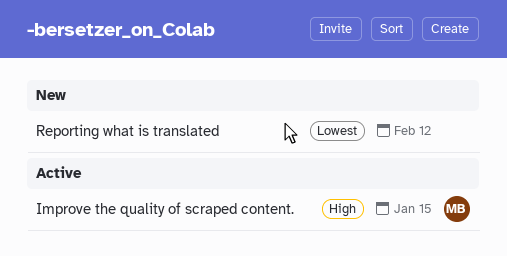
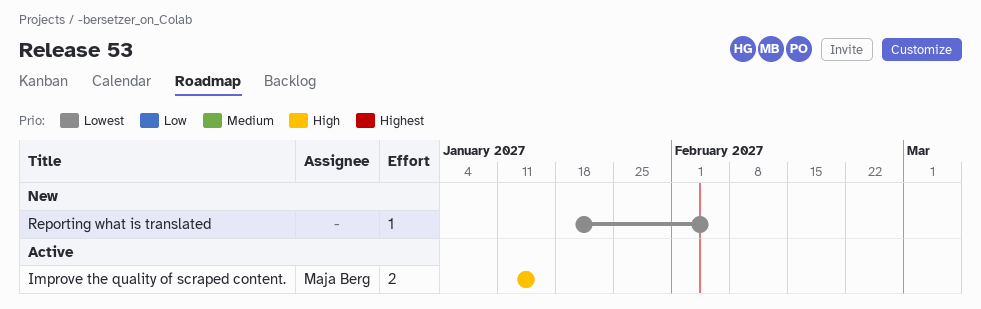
Reporting what is translated, due: Feb 12 -> Feb 5

